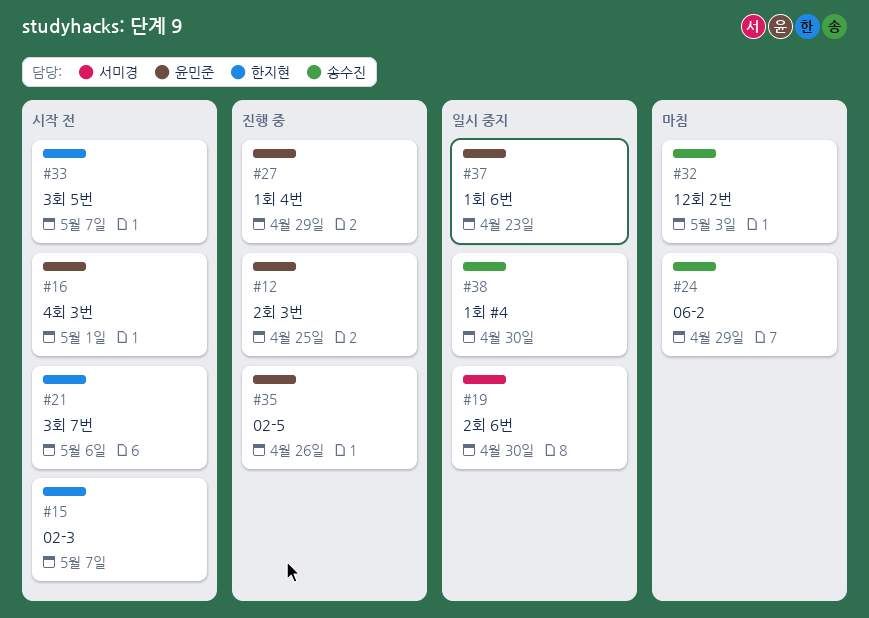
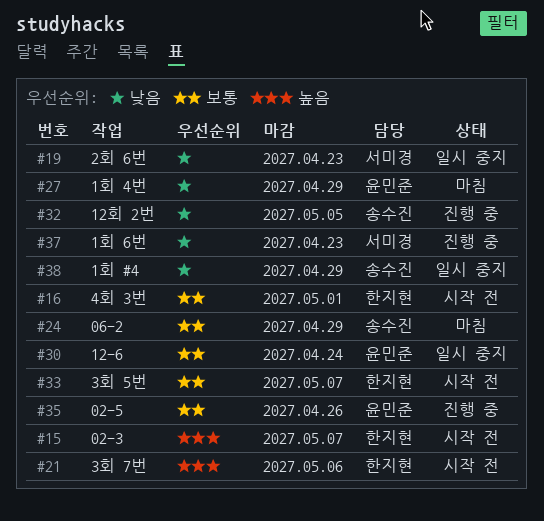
#12: present -> none
#16, owner: 윤민준 -> 한지현
#19, due: Apr 30 -> Apr 23
#27, status: 진행 중 -> 마침
#30: none -> present
#32, status: 마침 -> 진행 중
#32, due: May 3 -> May 5
#37, status: 일시 중지 -> 진행 중
#37, owner: 윤민준 -> 서미경
#38, due: Apr 30 -> Apr 29

